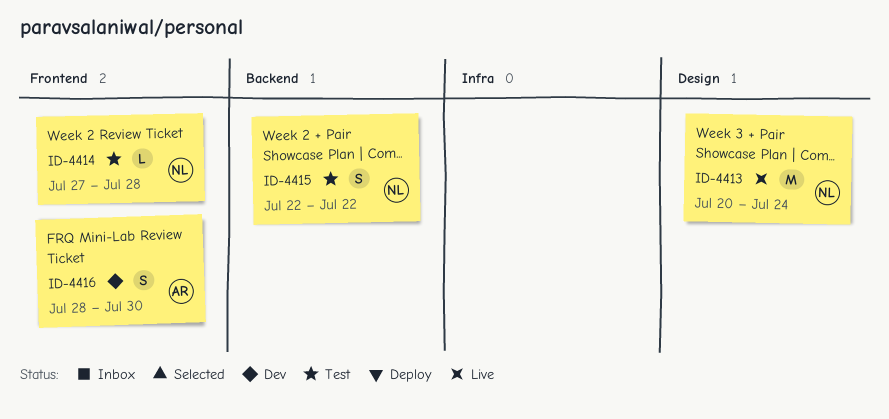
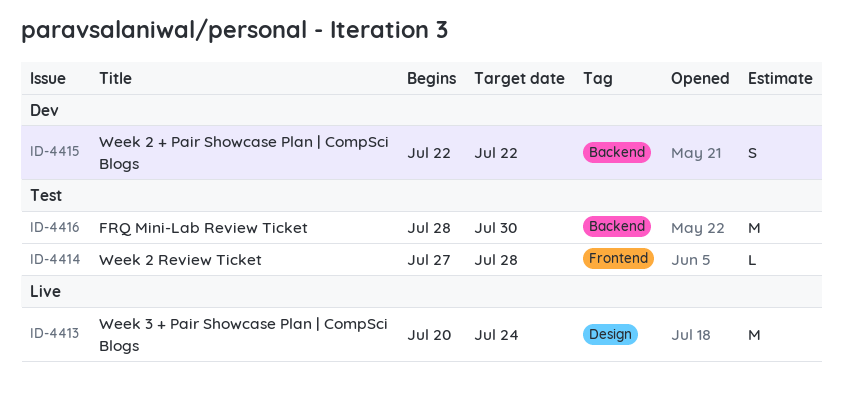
ID-4415, status: Test -> Dev
ID-4416, status: Dev -> Test
ID-4416, label: Frontend -> Backend
ID-4416, estimate: S -> M

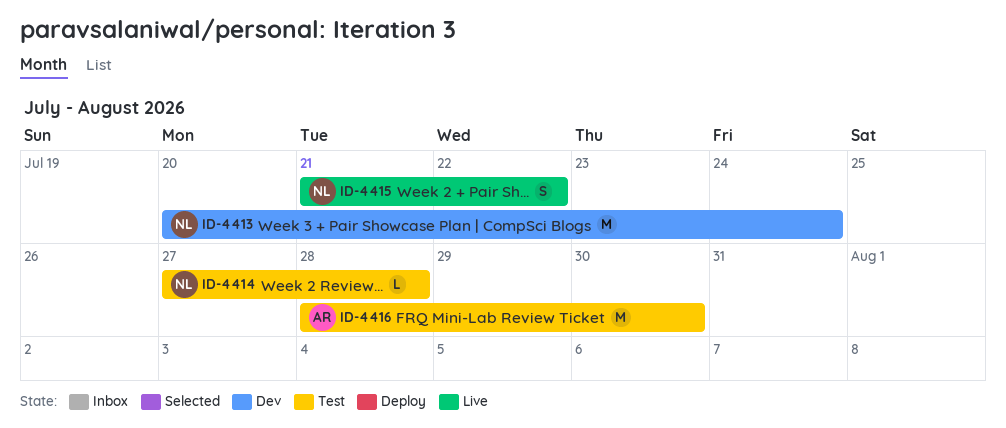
ID-4413, status: Live -> Dev
ID-4415, status: Dev -> Live
ID-4415, start: Jul 22 -> Jul 21

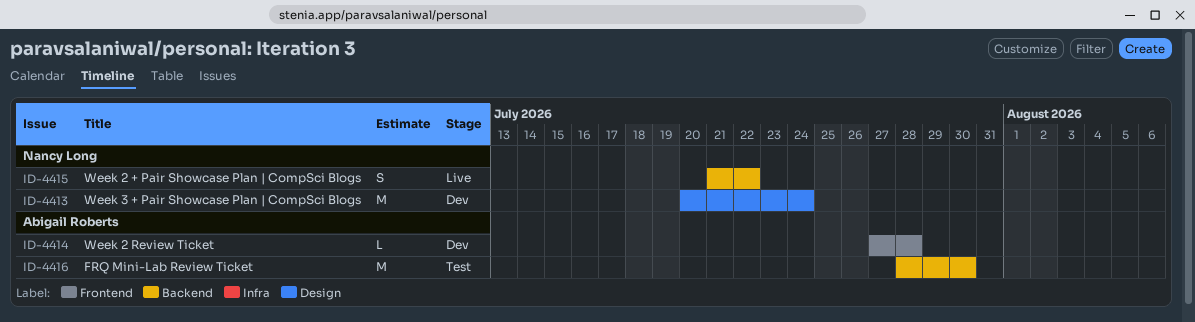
ID-4414, status: Test -> Dev
ID-4414, owner: Nancy Long -> Abigail Roberts

